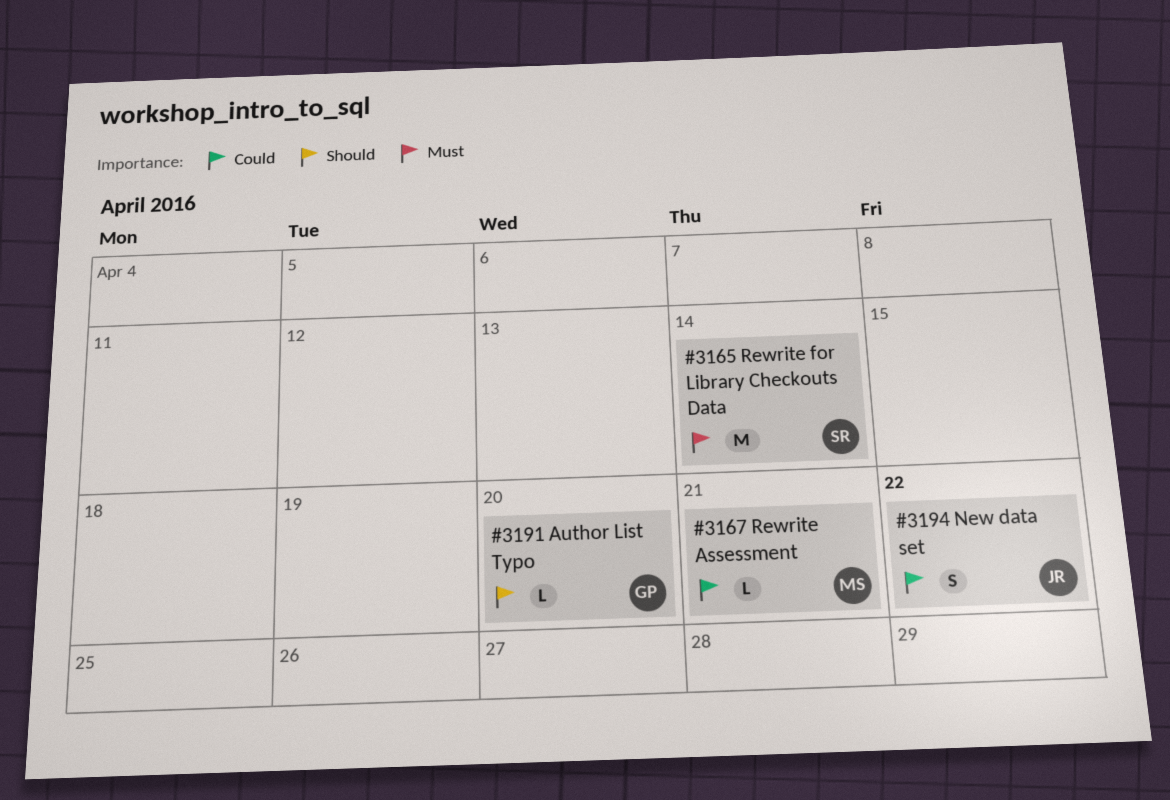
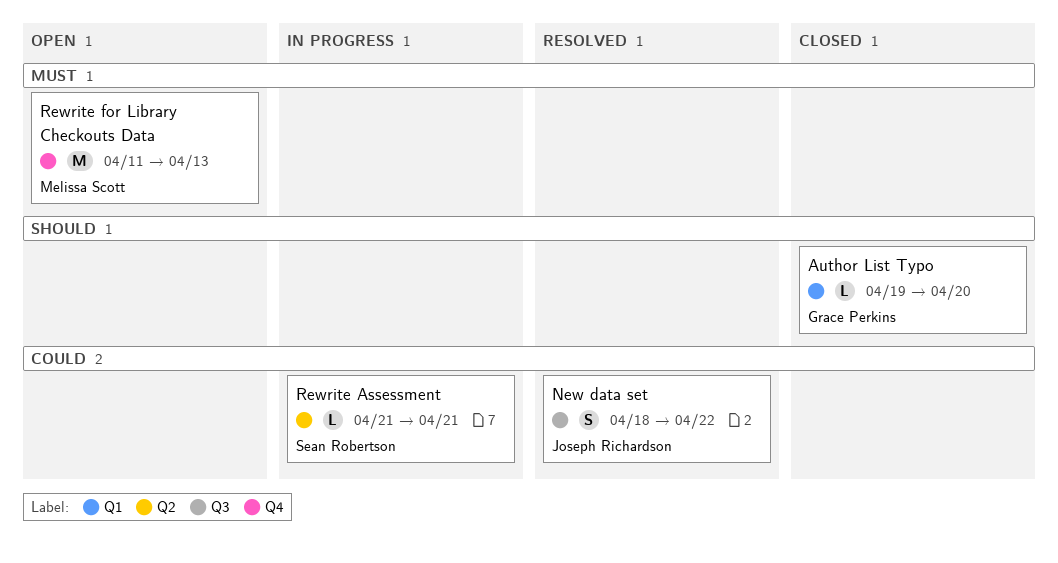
Rewrite Assessment, owner: Melissa Scott -> Sean Robertson
Rewrite for Library Checkouts Data, owner: Sean Robertson -> Melissa Scott
Rewrite for Library Checkouts Data, due: Apr 14 -> Apr 13

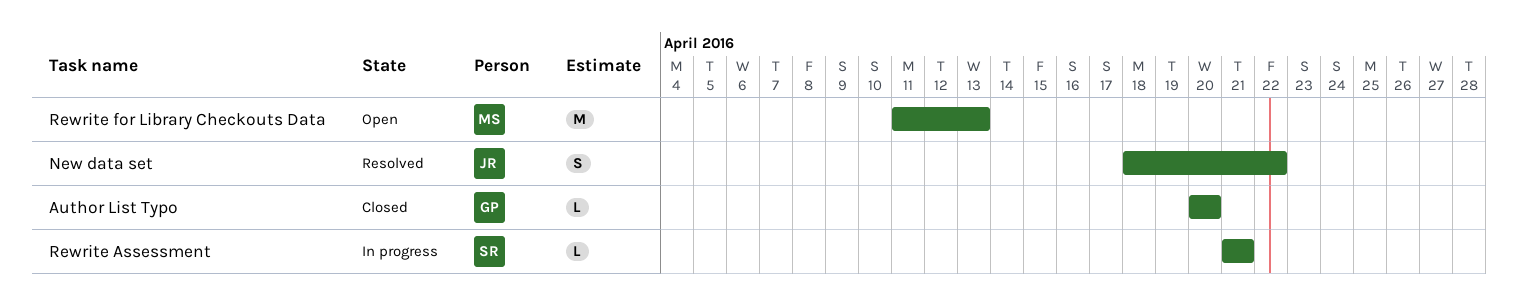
Author List Typo, start: Apr 19 -> Apr 20

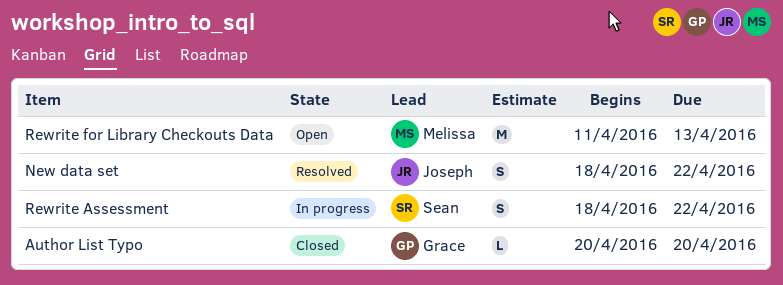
Rewrite Assessment, estimate: L -> S
Rewrite Assessment, start: Apr 21 -> Apr 18
Rewrite Assessment, due: Apr 21 -> Apr 22

